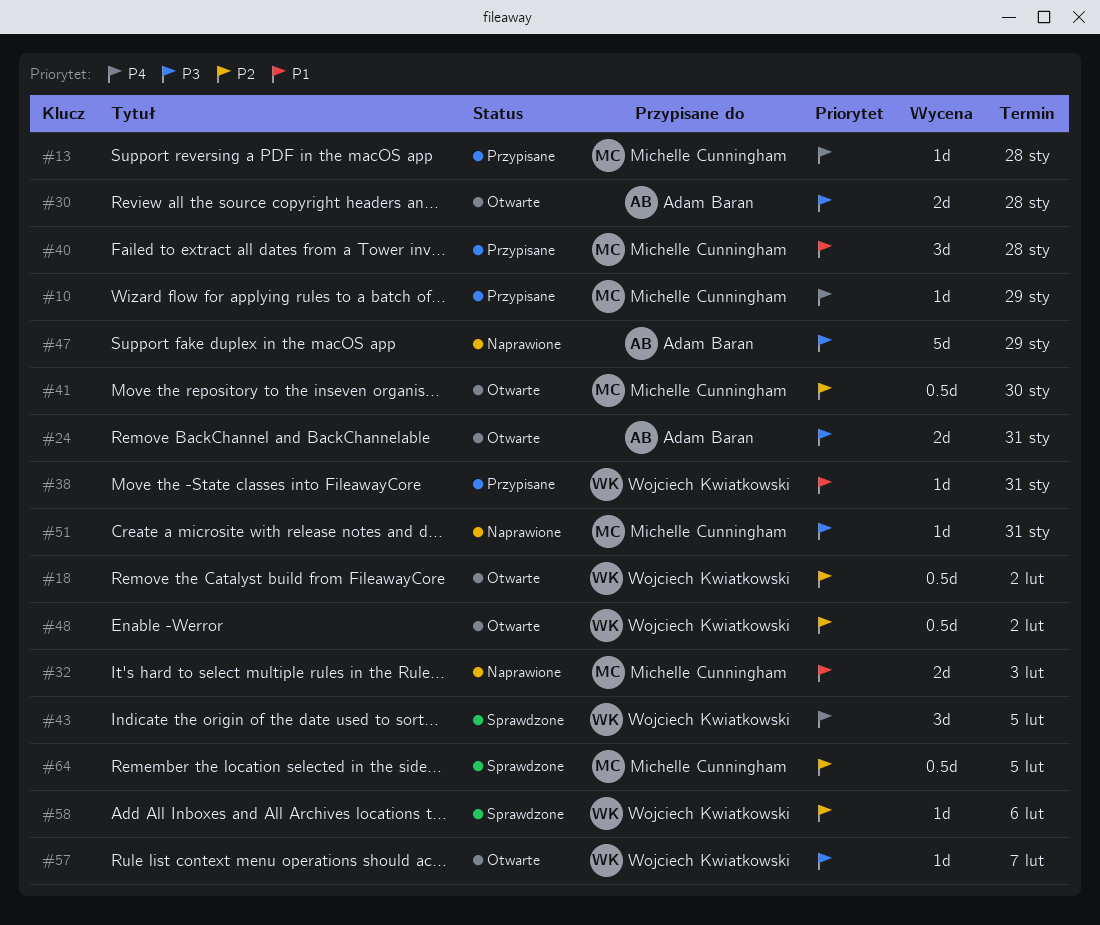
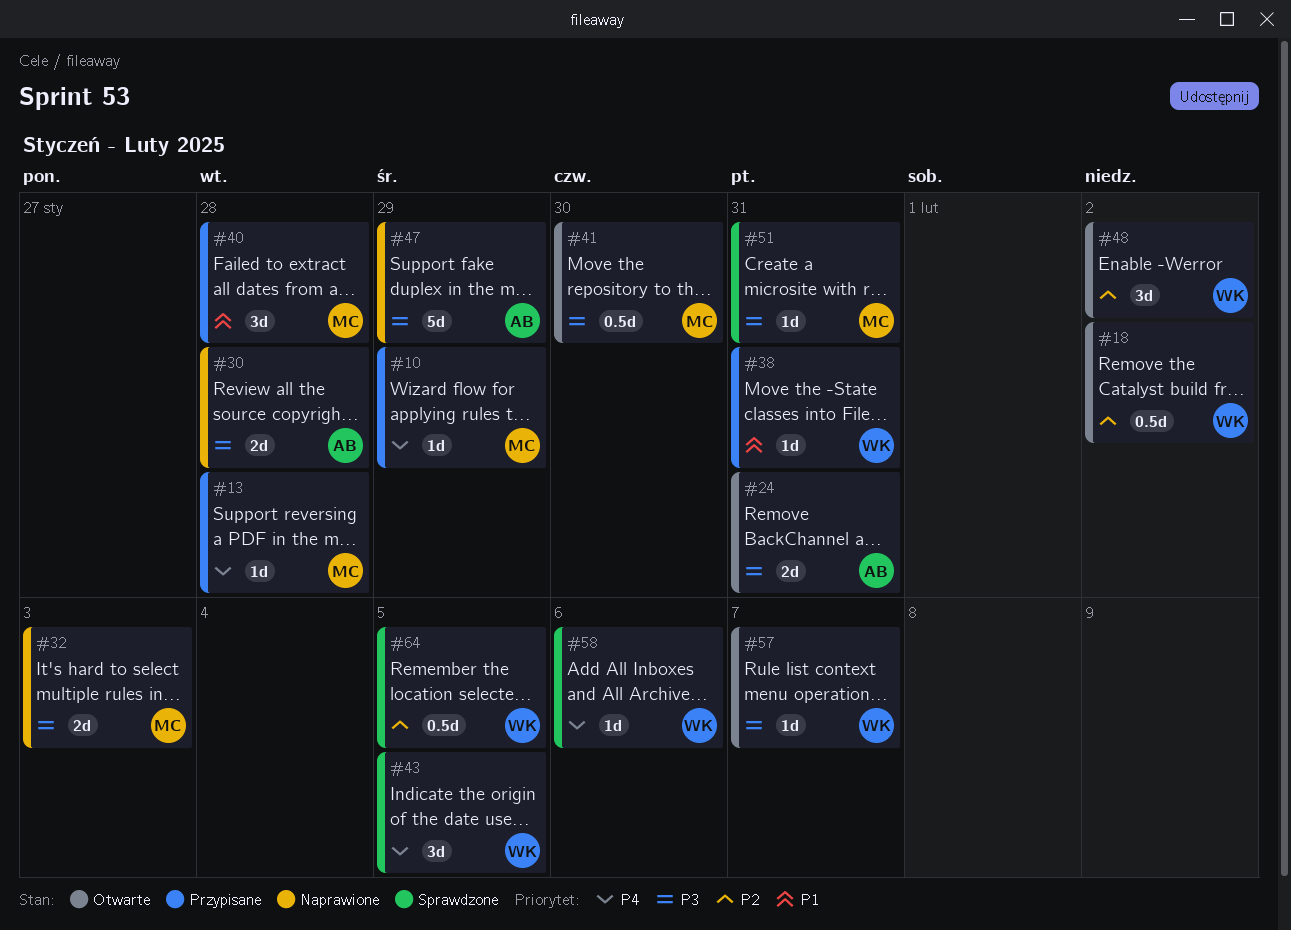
#30, status: Otwarte -> Naprawione
#32, priority: P1 -> P3
#41, priority: P2 -> P3
#48, estimate: 0.5d -> 3d
#51, status: Naprawione -> Sprawdzone
#58, priority: P2 -> P4
#64, owner: Michelle Cunningham -> Wojciech Kwiatkowski

